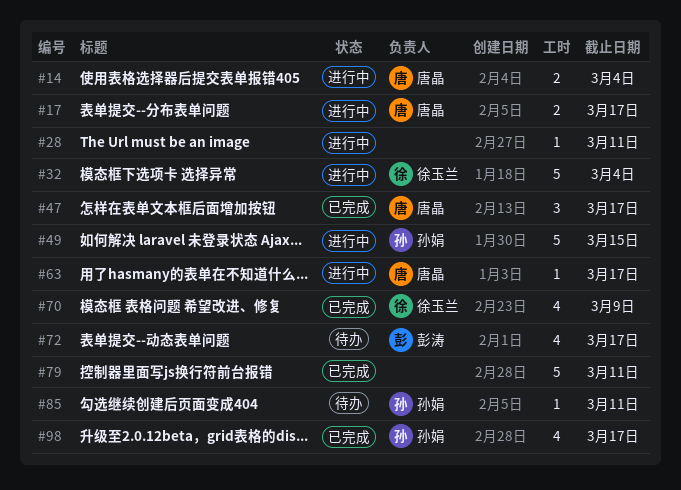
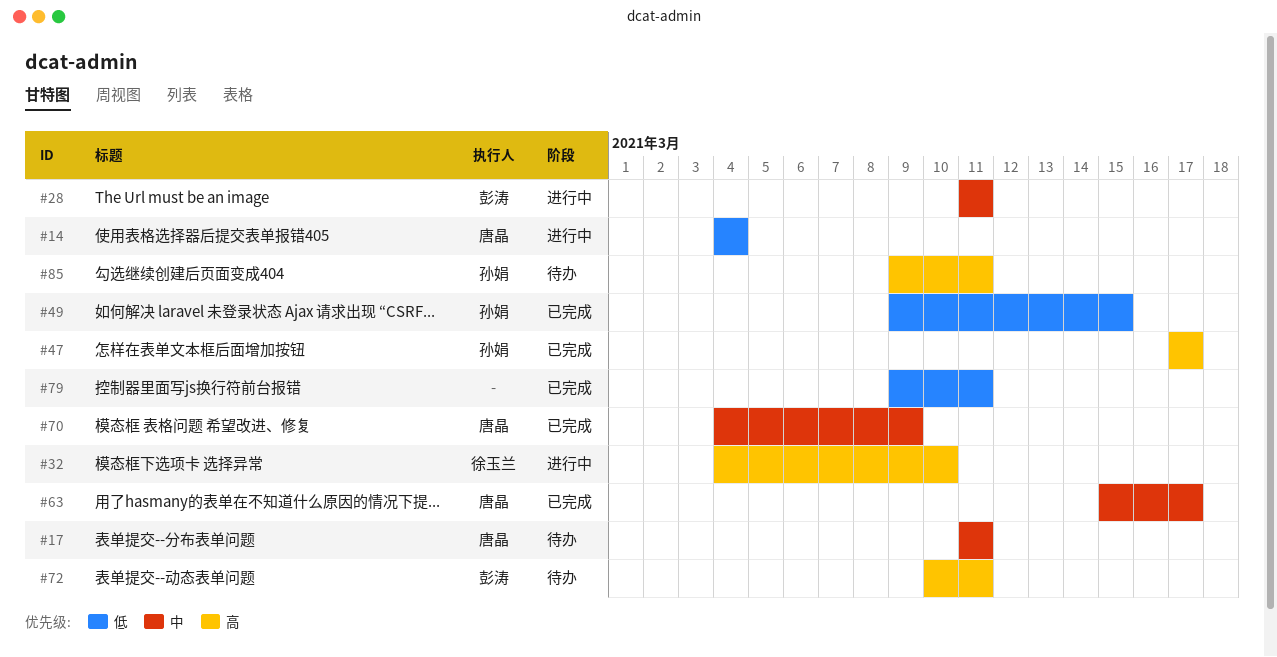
#17, status: 进行中 -> 待办
#17, due: Mar 17 -> Mar 11
#28, owner: none -> 彭涛
#32, due: Mar 4 -> Mar 10
#47, owner: 唐晶 -> 孙娟
#49, status: 进行中 -> 已完成
#63, status: 进行中 -> 已完成
#70, owner: 徐玉兰 -> 唐晶
#72, due: Mar 17 -> Mar 11
#98: present -> none

